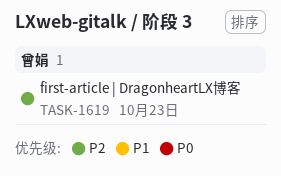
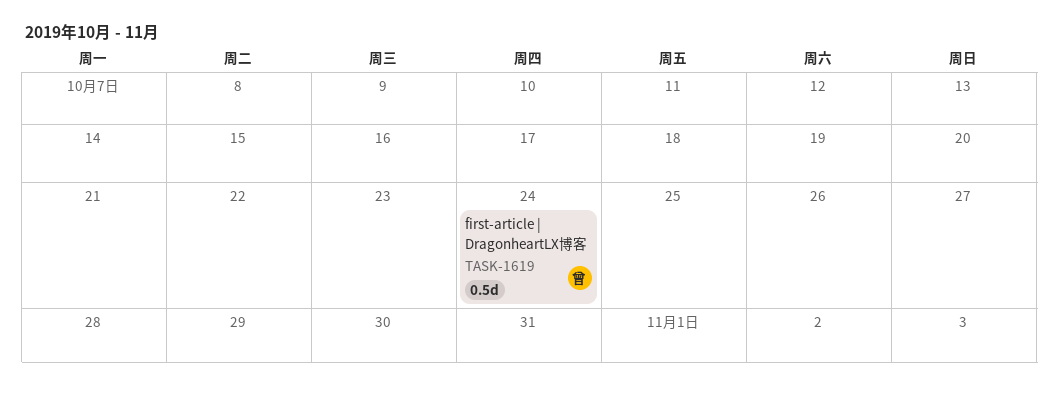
TASK-1619, due: Oct 23 -> Oct 24

